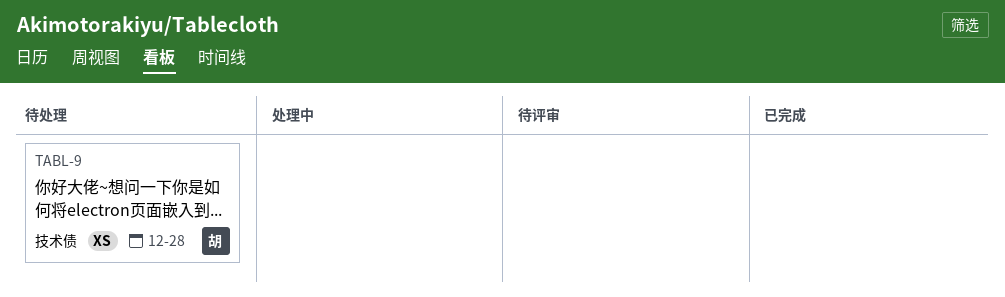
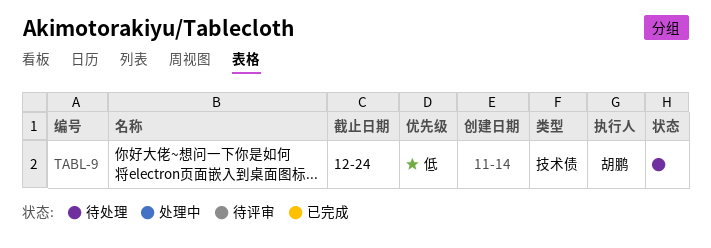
TABL-9, due: Dec 28 -> Dec 24

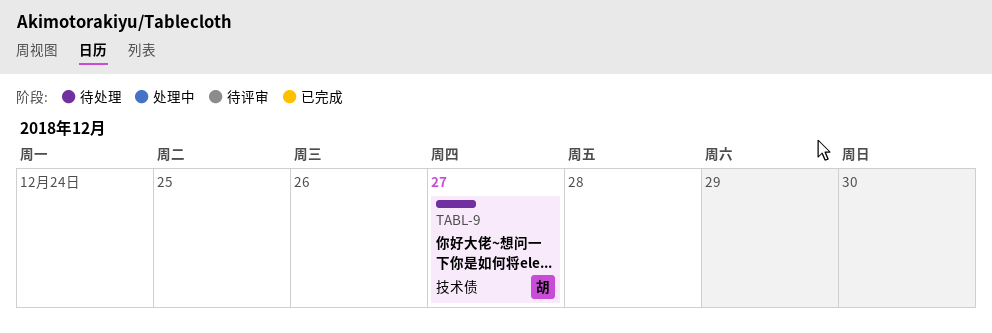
TABL-9, due: Dec 24 -> Dec 27

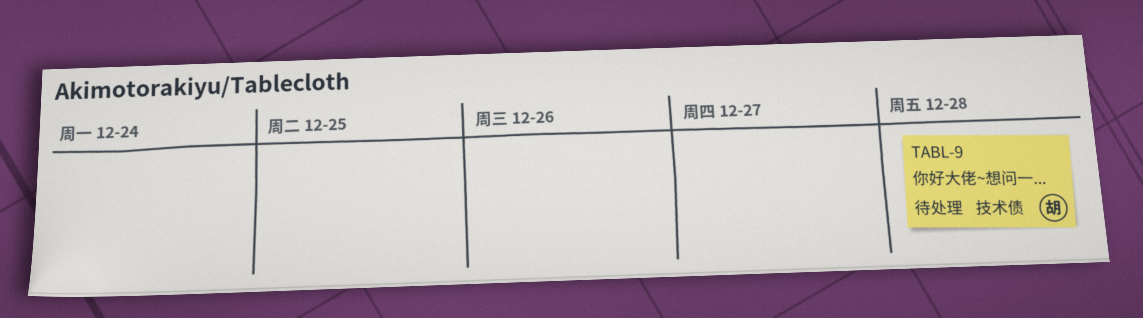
TABL-9, due: Dec 27 -> Dec 28

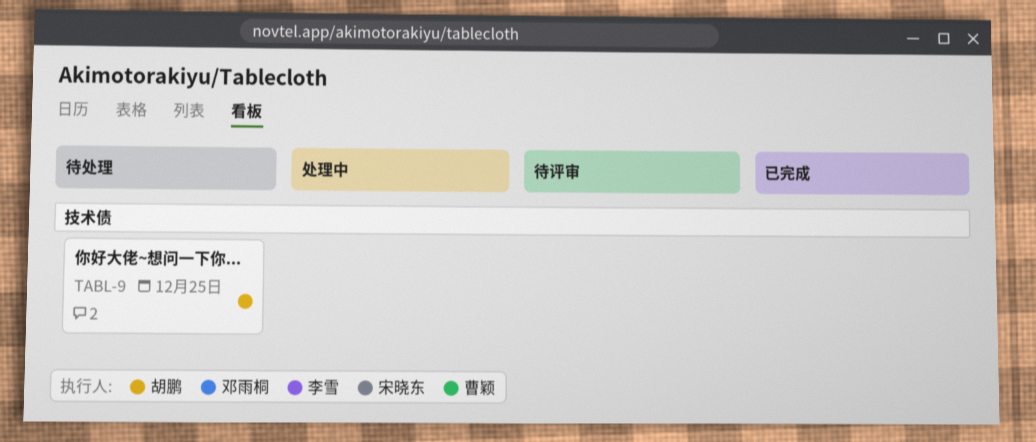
TABL-9, due: Dec 28 -> Dec 25

